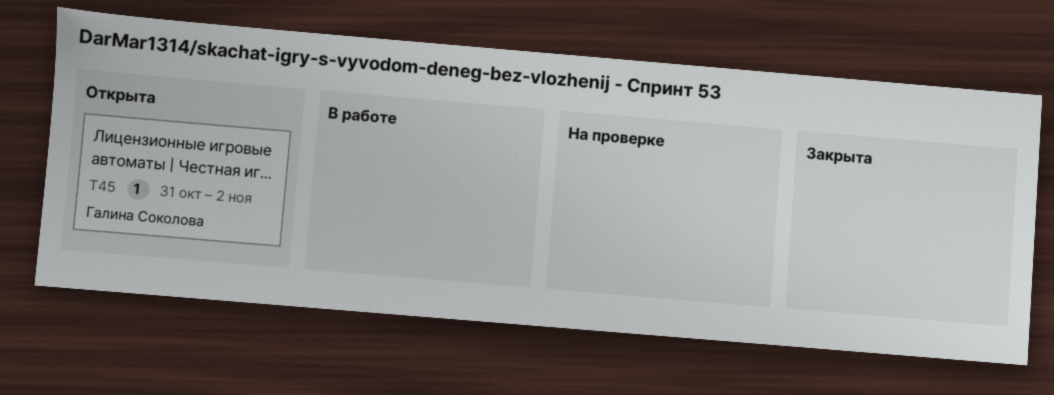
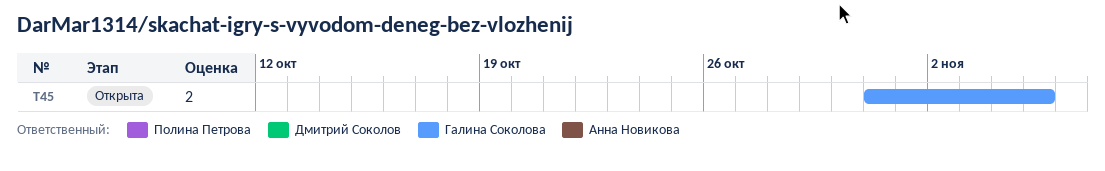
T45, estimate: 1 -> 2
T45, due: Nov 2 -> Nov 5

